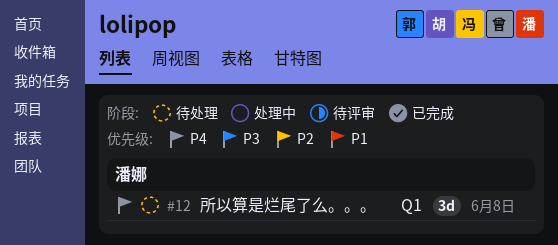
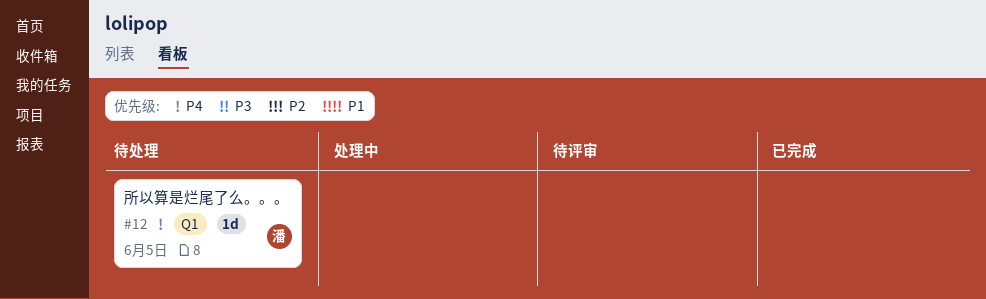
#12, estimate: 3d -> 1d
#12, due: Jun 8 -> Jun 5

